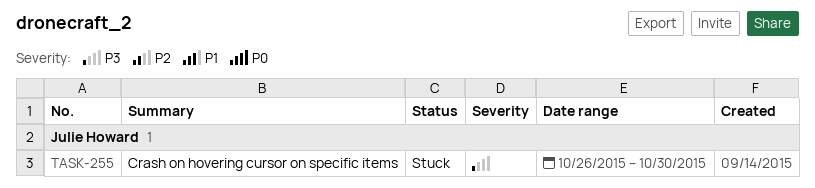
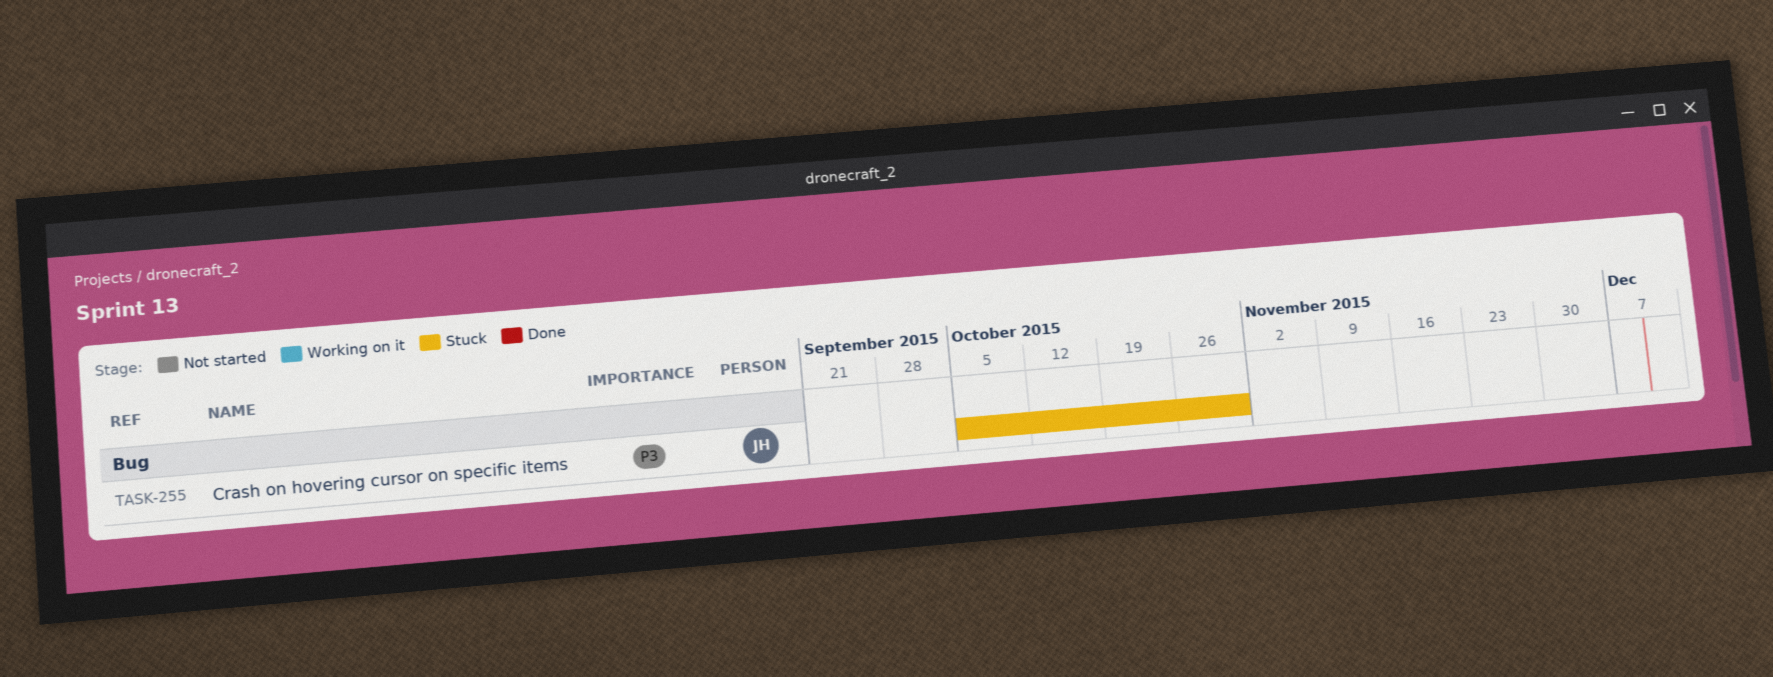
TASK-255, start: Oct 26 -> Oct 5

